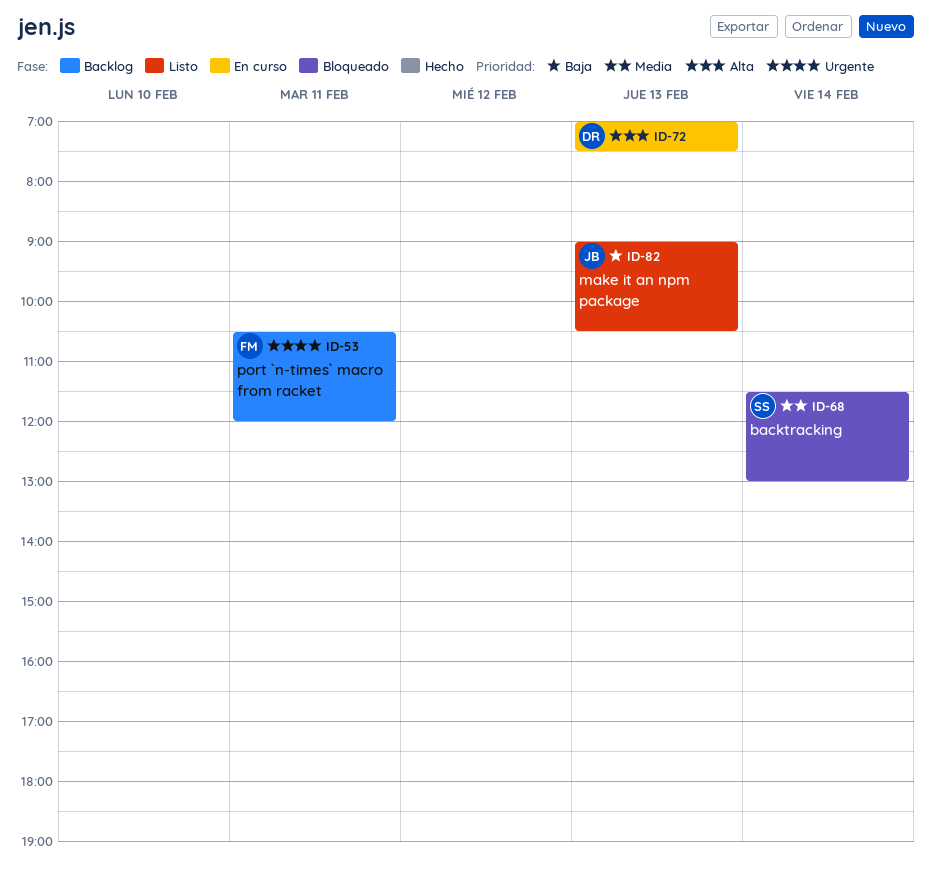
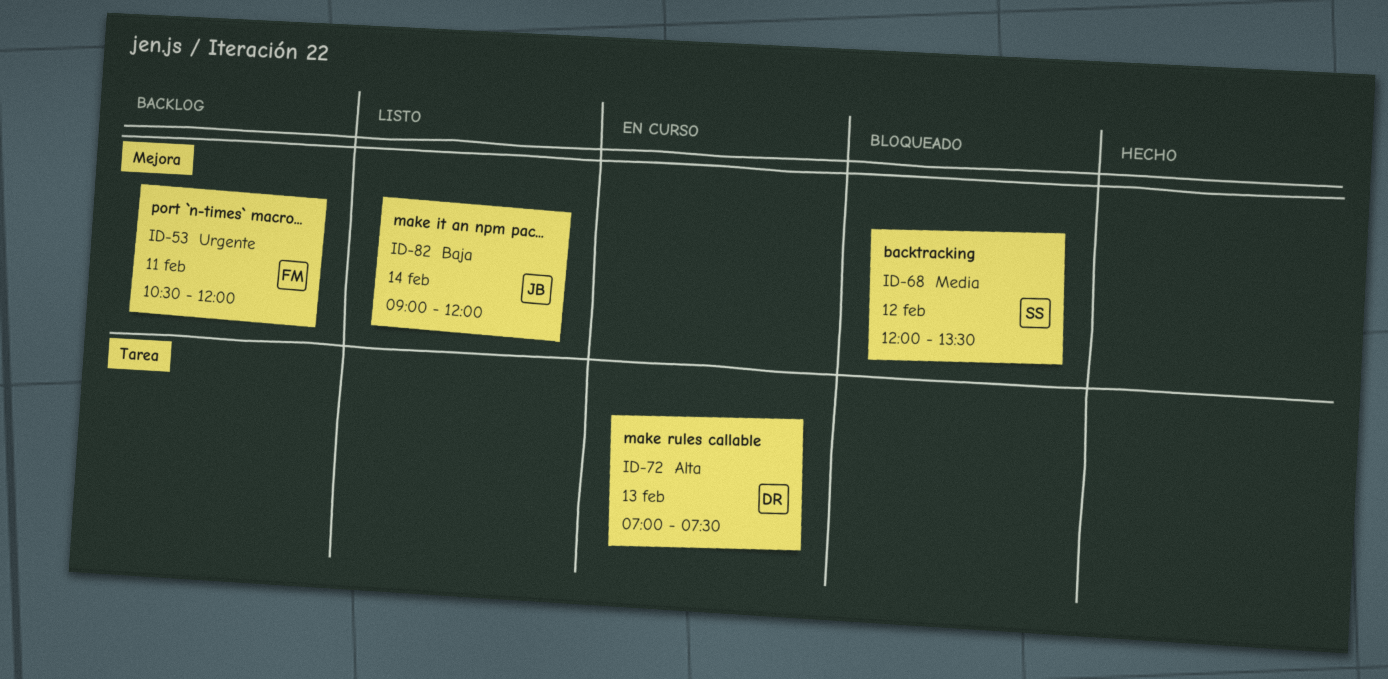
ID-68, day: Feb 14 -> Feb 12
ID-68, begins: 11:30 -> 12:00
ID-68, ends: 13:00 -> 13:30
ID-82, day: Feb 13 -> Feb 14
ID-82, ends: 10:30 -> 12:00

